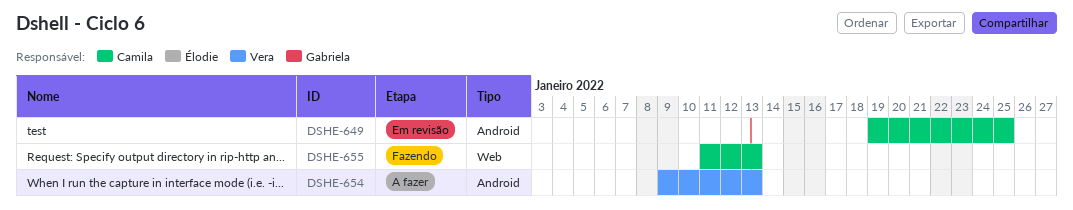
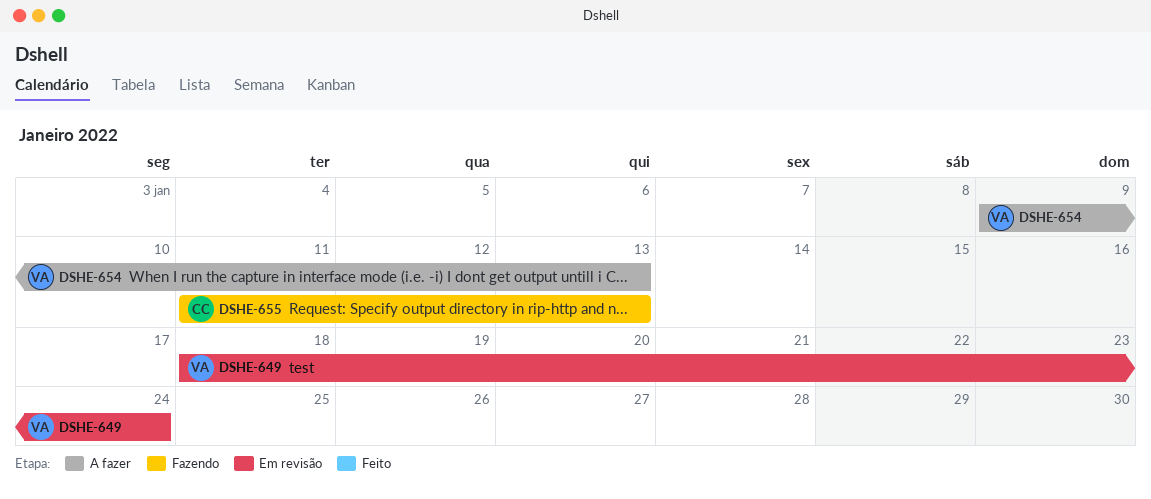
DSHE-649, owner: Camila -> Vera
DSHE-649, start: Jan 19 -> Jan 18
DSHE-649, due: Jan 25 -> Jan 24

